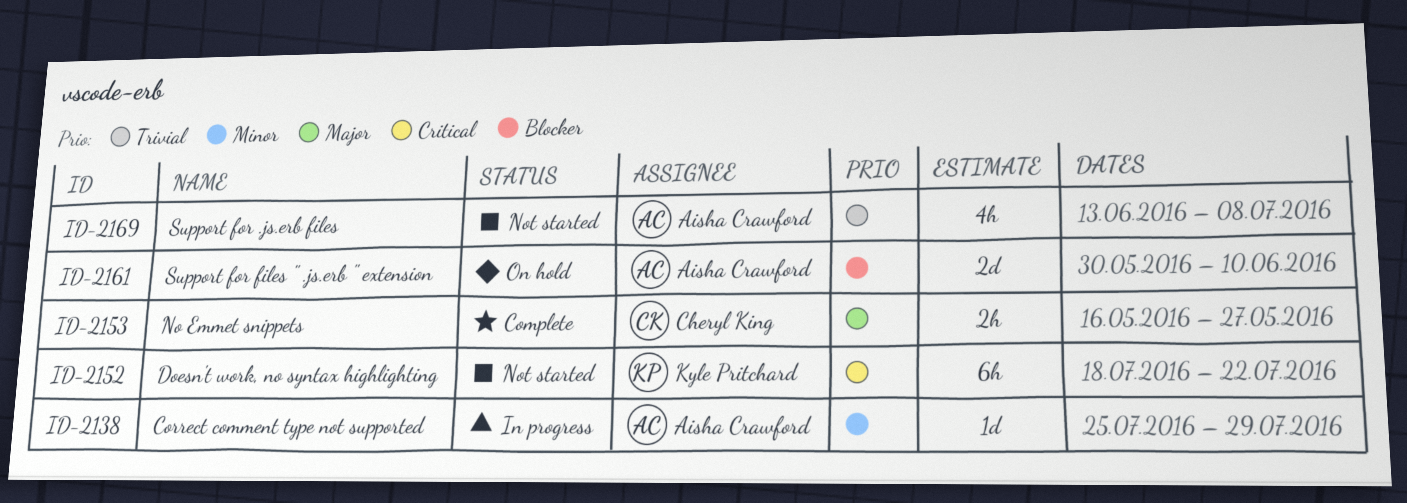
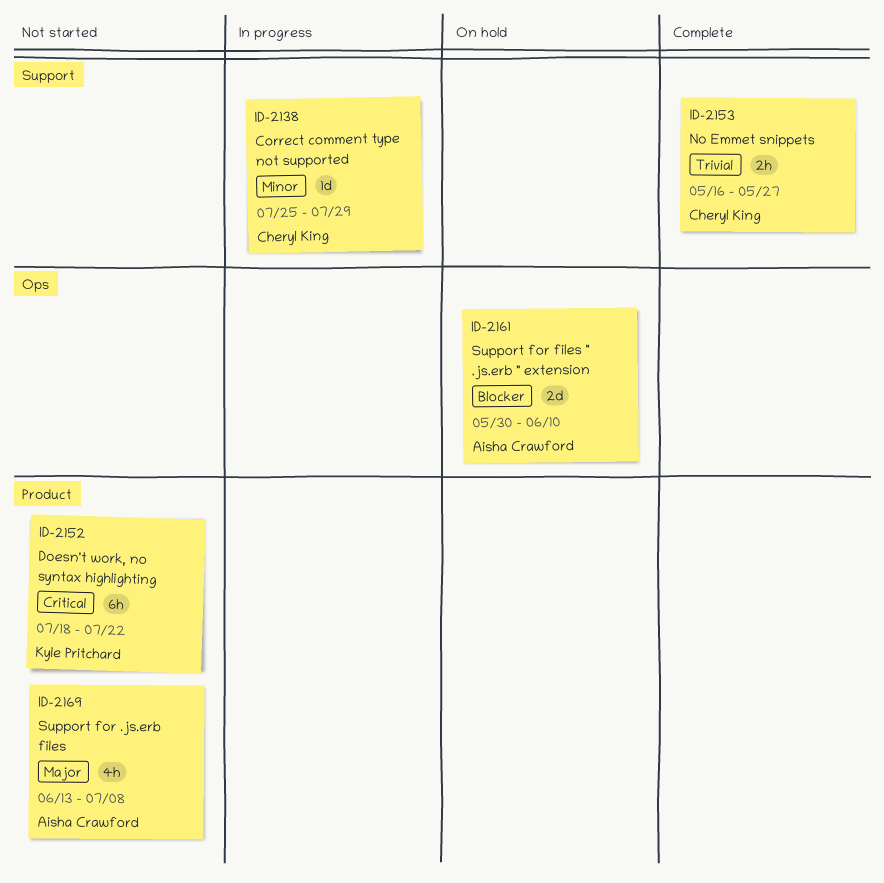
ID-2138, owner: Aisha Crawford -> Cheryl King
ID-2153, priority: Major -> Trivial
ID-2169, priority: Trivial -> Major

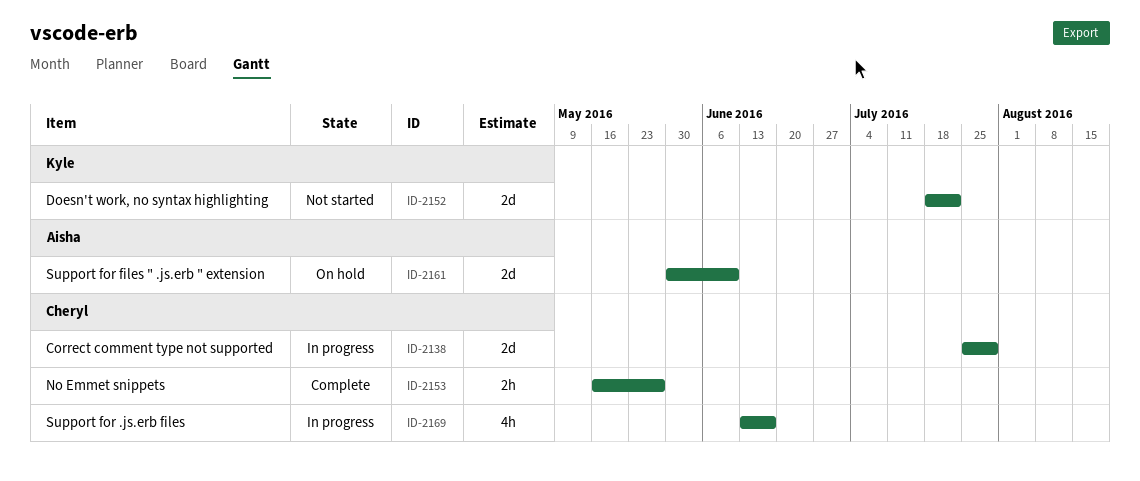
ID-2138, estimate: 1d -> 2d
ID-2152, estimate: 6h -> 2d
ID-2169, status: Not started -> In progress
ID-2169, owner: Aisha Crawford -> Cheryl King
ID-2169, due: Jul 8 -> Jun 17

